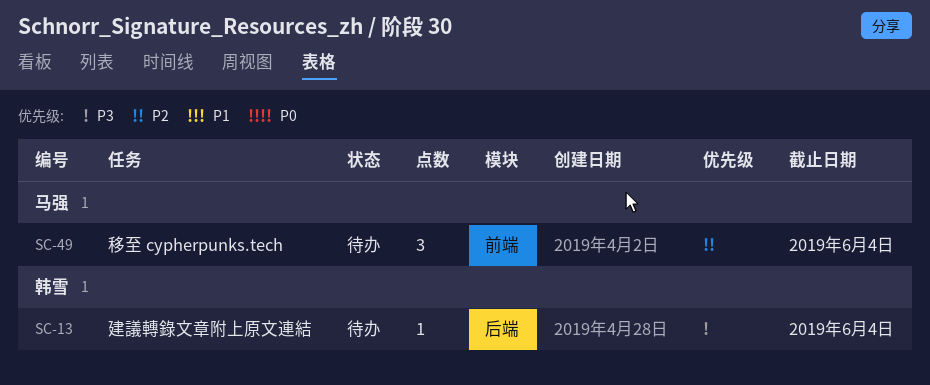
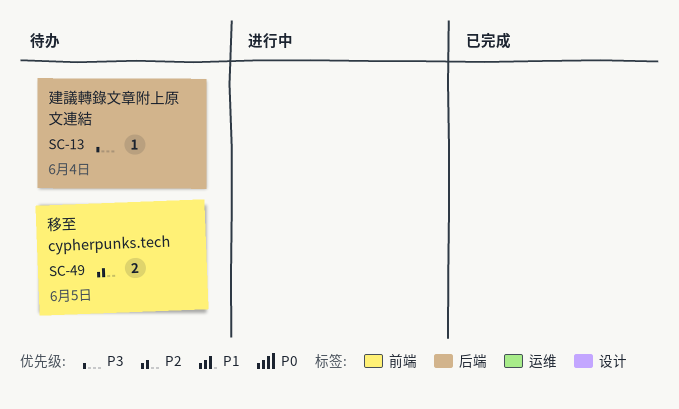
SC-49, estimate: 3 -> 2
SC-49, due: Jun 4 -> Jun 5

